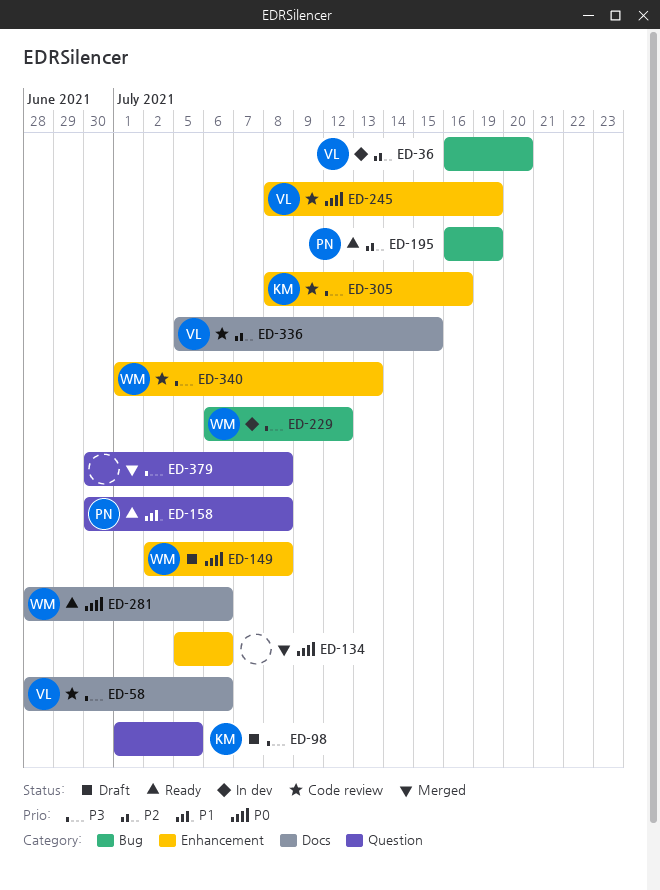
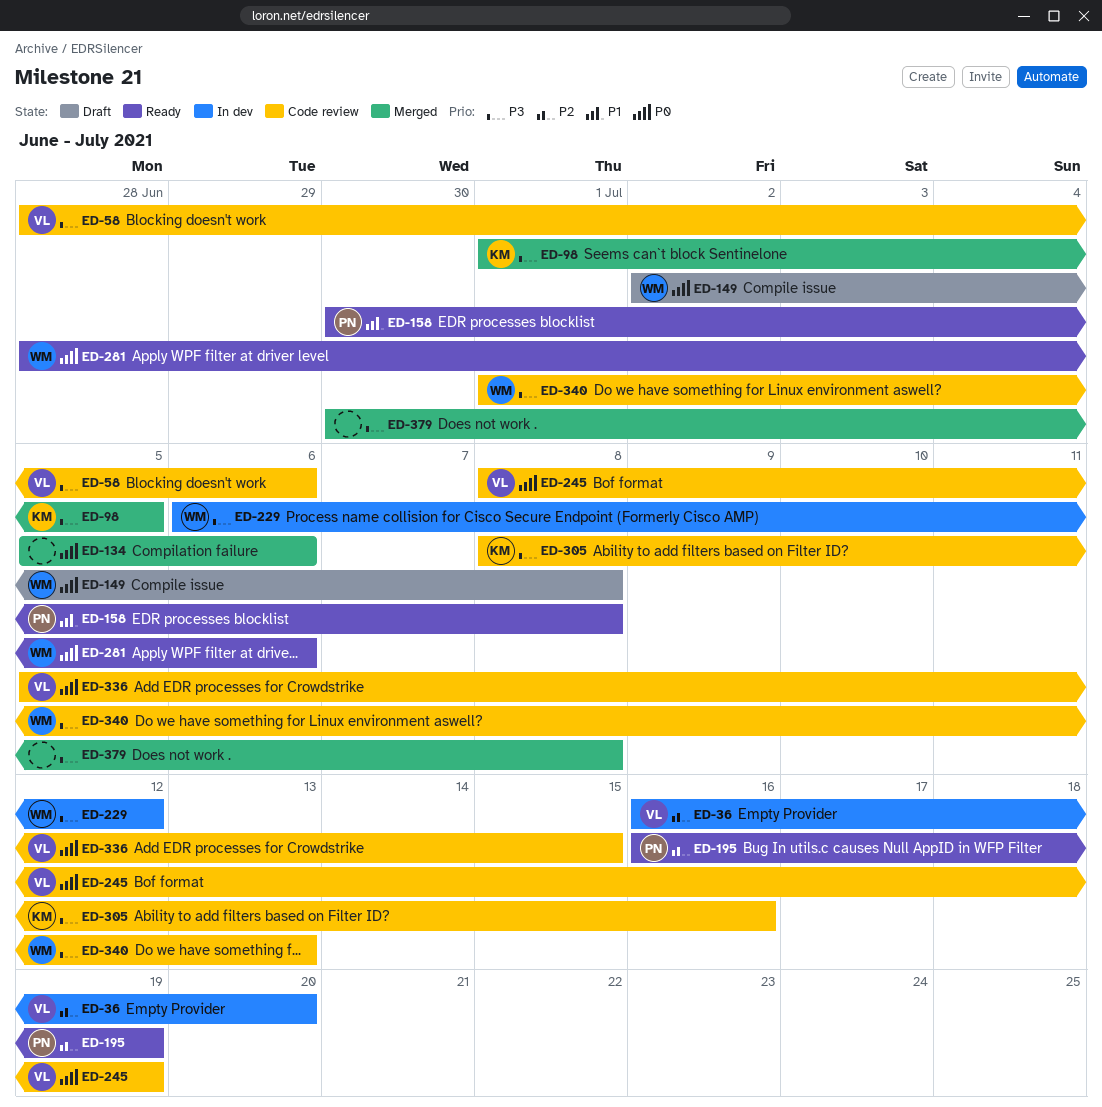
ED-98, status: Draft -> Merged
ED-336, priority: P2 -> P0

